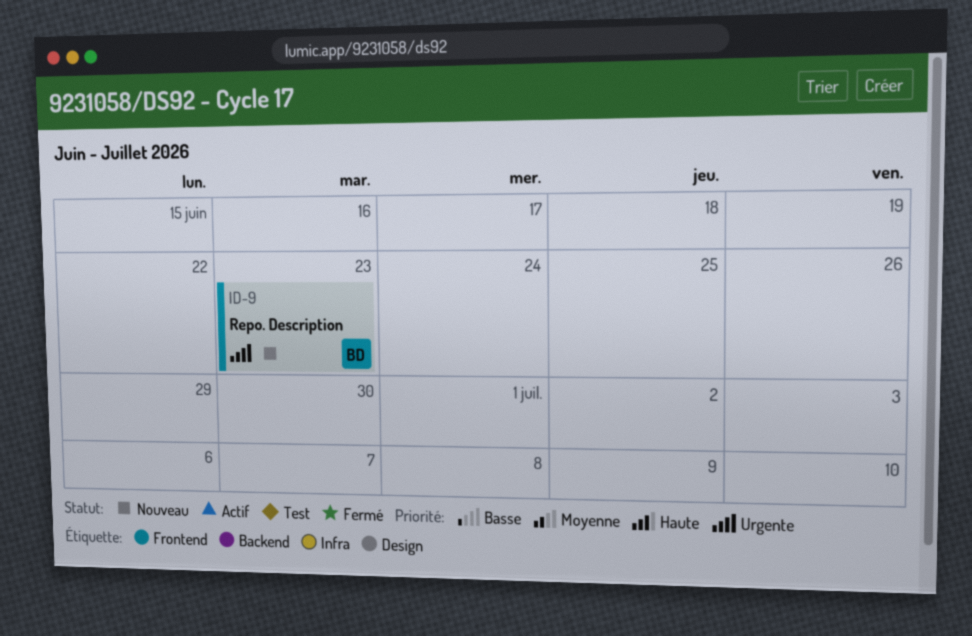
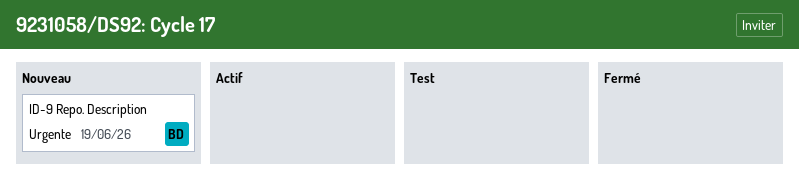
ID-9, due: Jun 23 -> Jun 19

